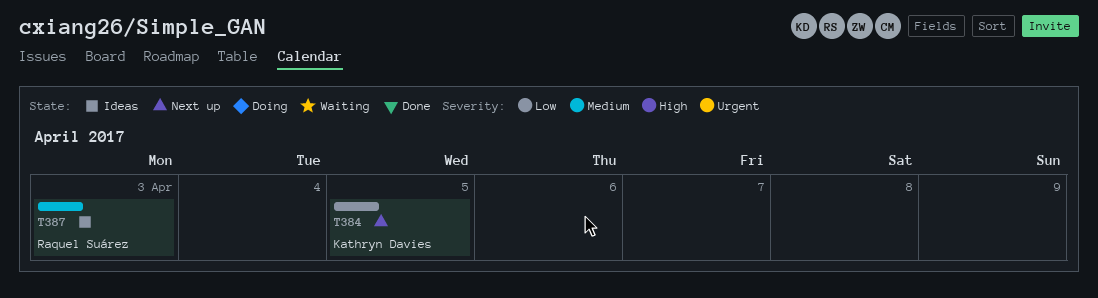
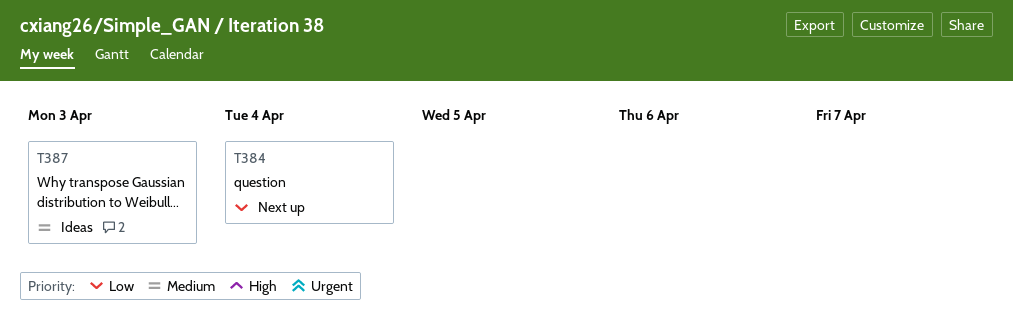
T384, due: Apr 5 -> Apr 4

